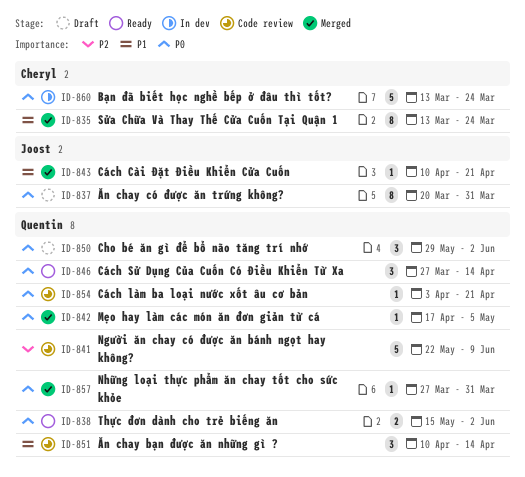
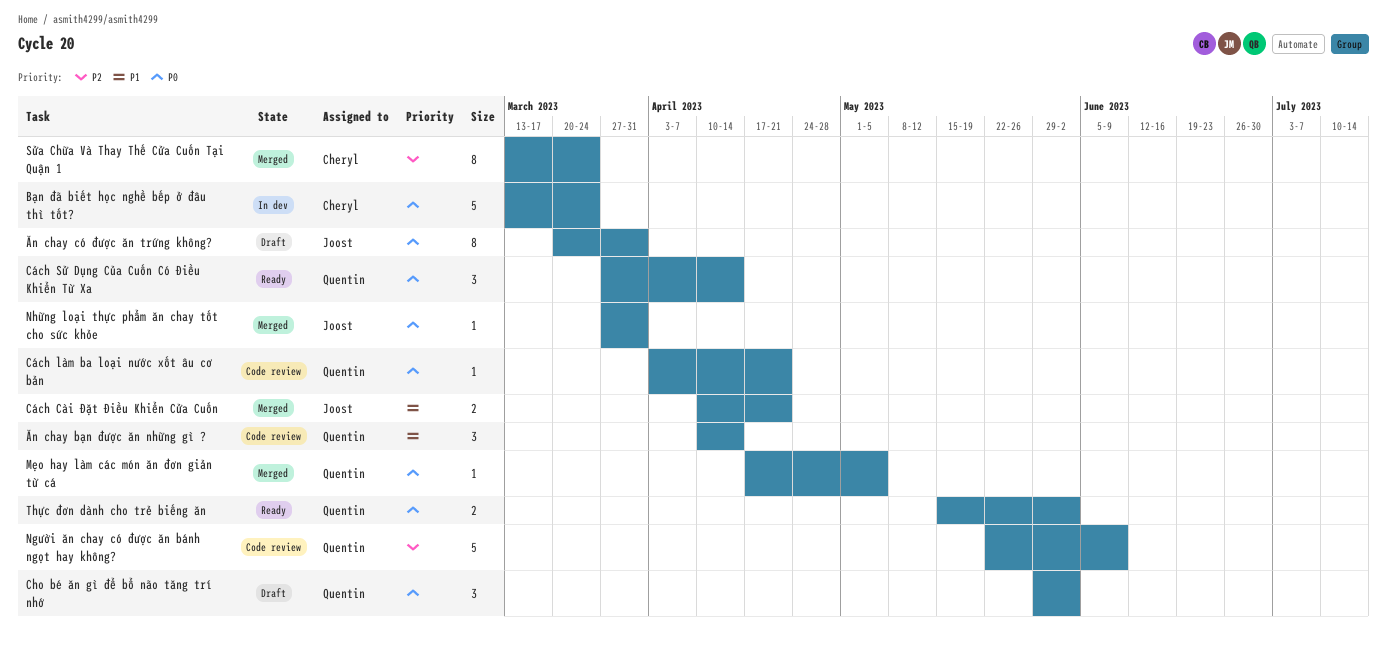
Cách Cài Đặt Điều Khiển Cửa Cuốn, estimate: 1 -> 2
Những loại thực phẩm ăn chay tốt cho sức khỏe, owner: Quentin -> Joost
Sửa Chữa Và Thay Thế Cửa Cuốn Tại Quận 1, priority: P1 -> P2

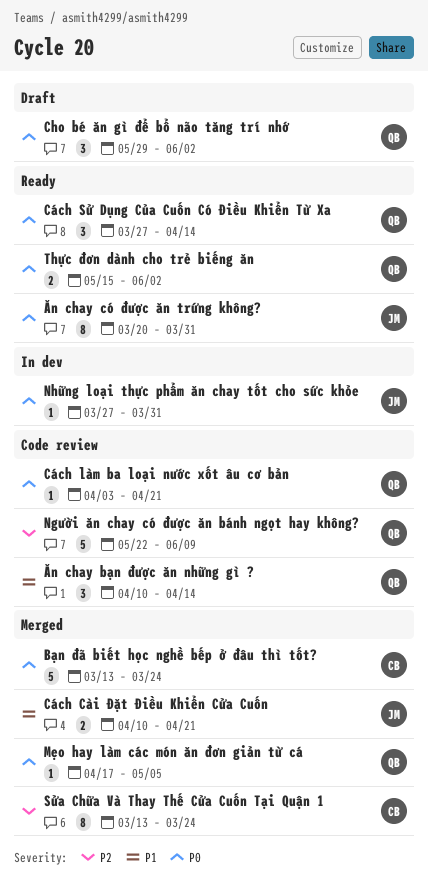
Bạn đã biết học nghề bếp ở đâu thì tốt?, status: In dev -> Merged
Những loại thực phẩm ăn chay tốt cho sức khỏe, status: Merged -> In dev
Ăn chay có được ăn trứng không?, status: Draft -> Ready

